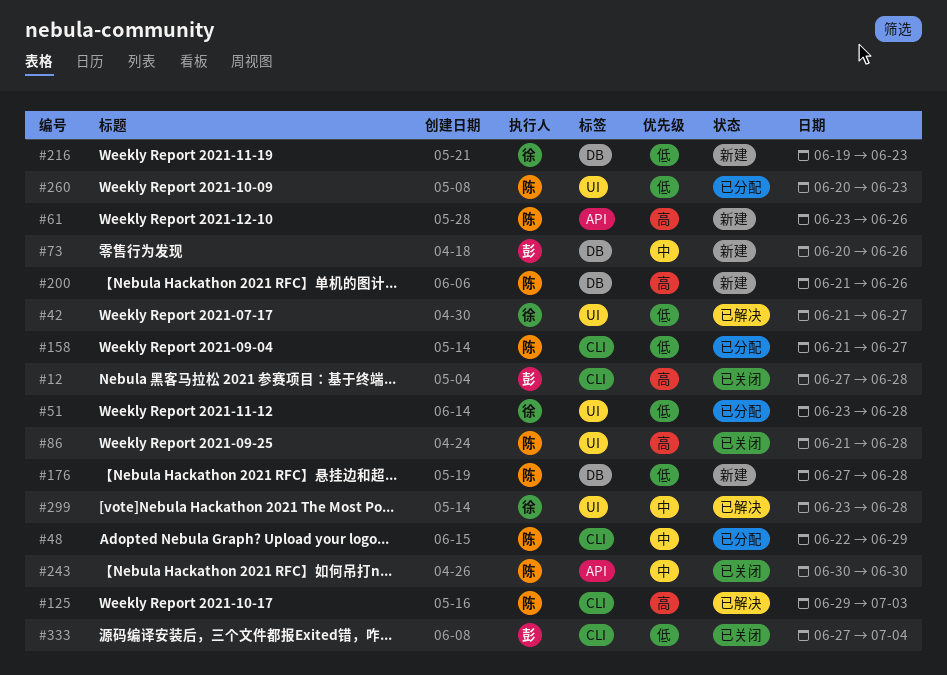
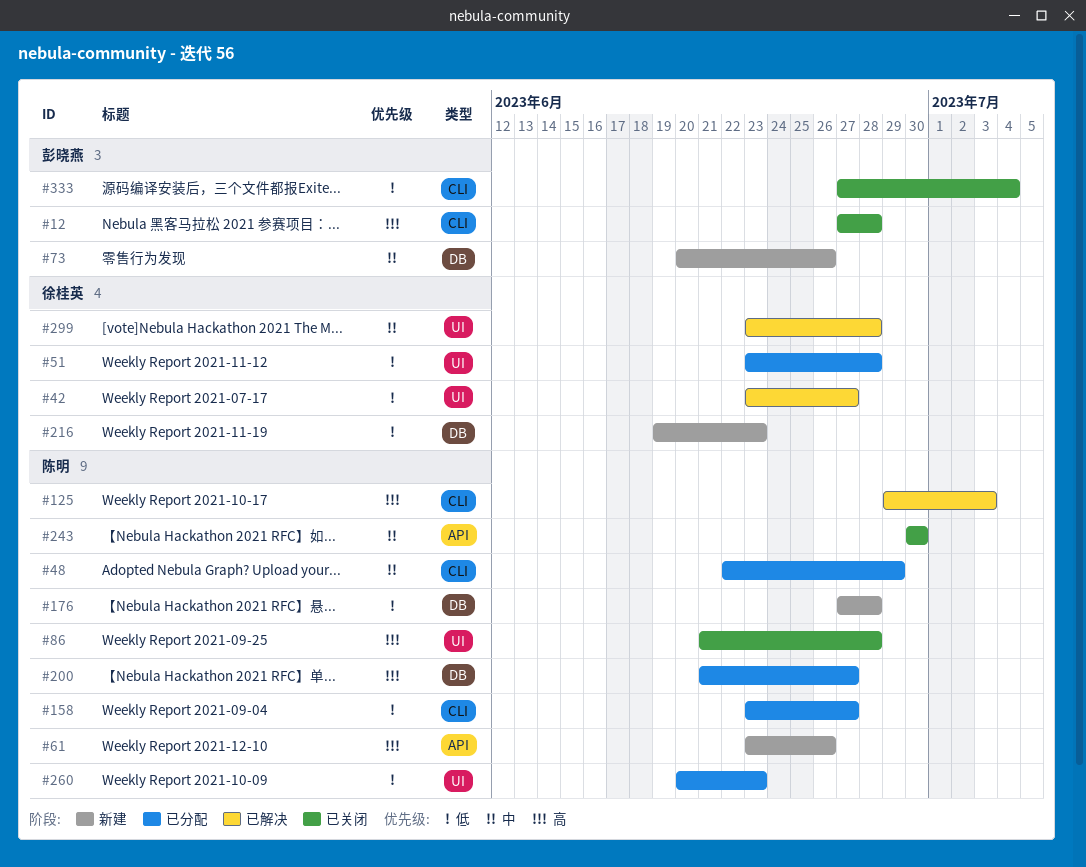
#42, start: Jun 21 -> Jun 23
#158, start: Jun 21 -> Jun 23
#200, status: 新建 -> 已分配
#200, due: Jun 26 -> Jun 27

